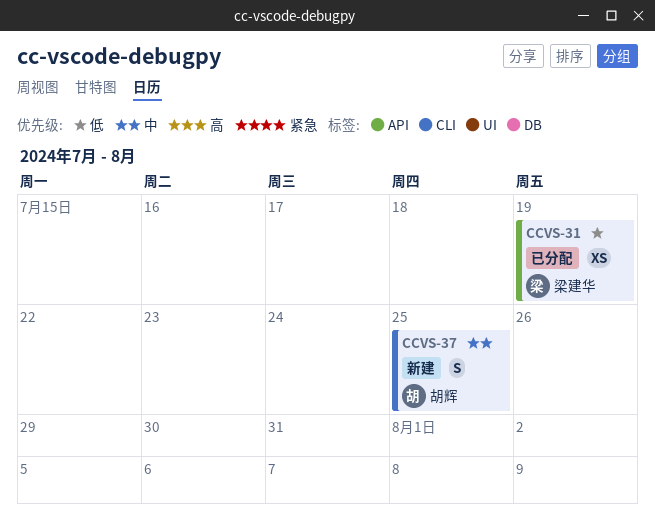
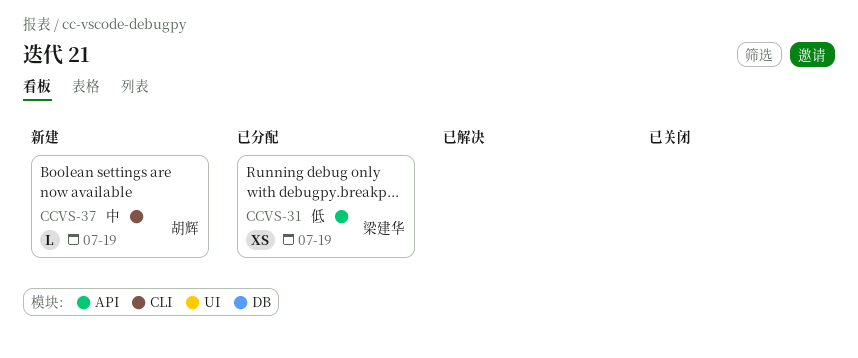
CCVS-37, estimate: S -> L
CCVS-37, due: Jul 25 -> Jul 19

